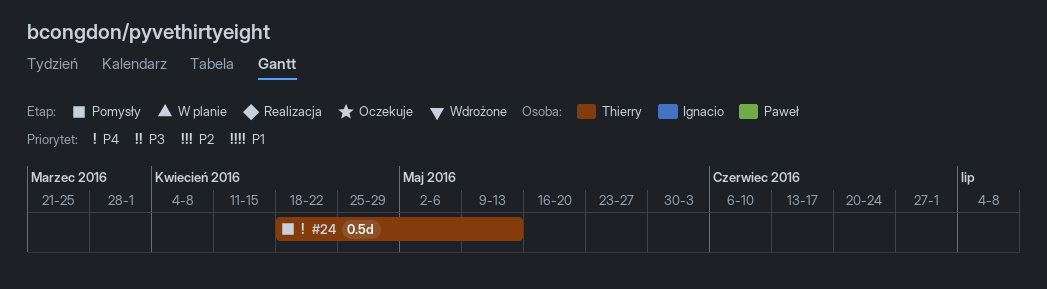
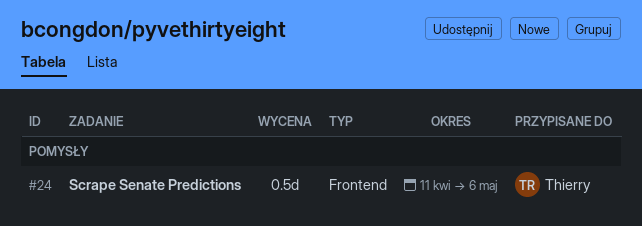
#24, start: Apr 18 -> Apr 11
#24, due: May 13 -> May 6

